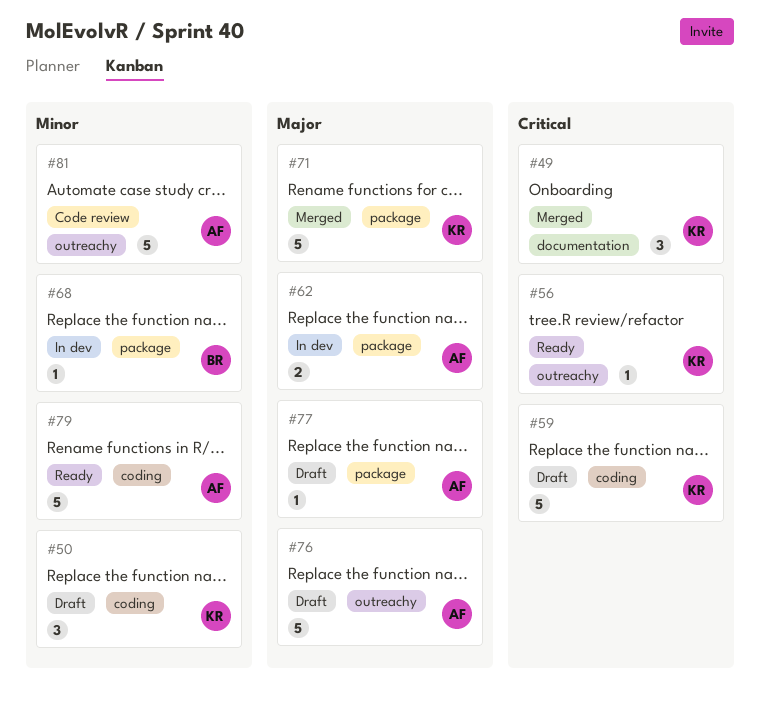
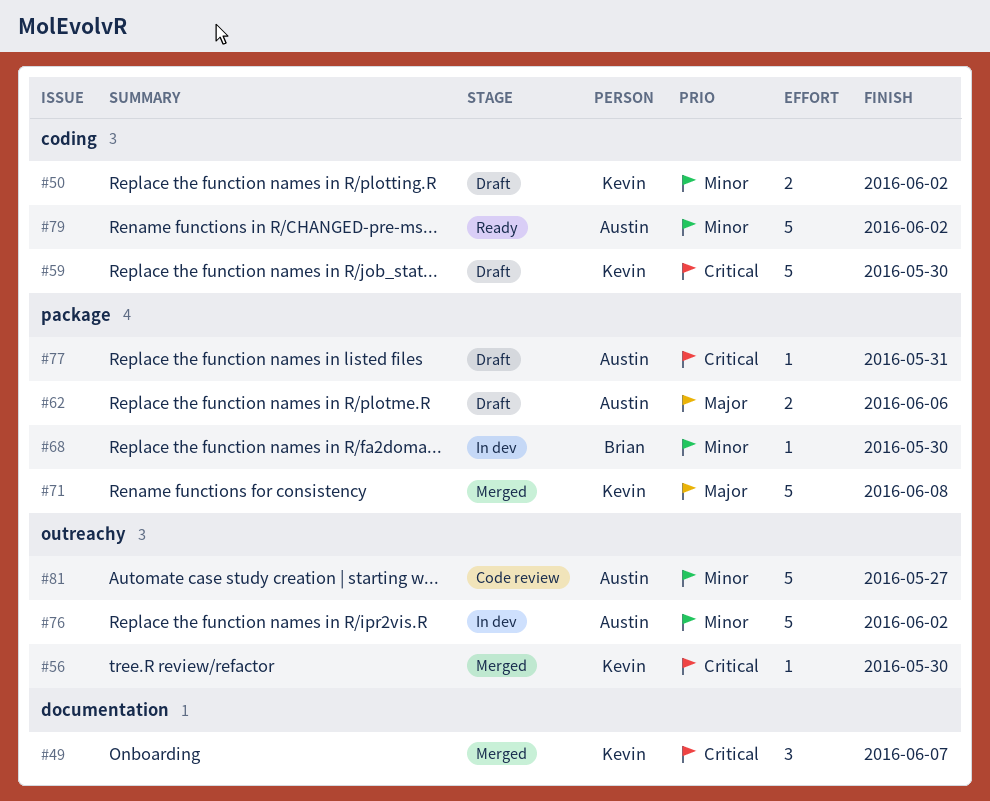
#50, estimate: 3 -> 2
#56, status: Ready -> Merged
#62, status: In dev -> Draft
#76, status: Draft -> In dev
#76, priority: Major -> Minor
#77, priority: Major -> Critical

